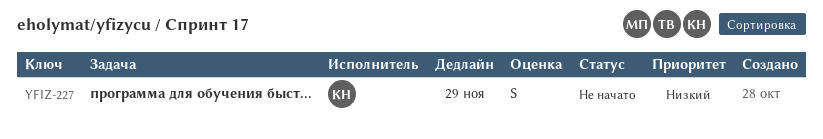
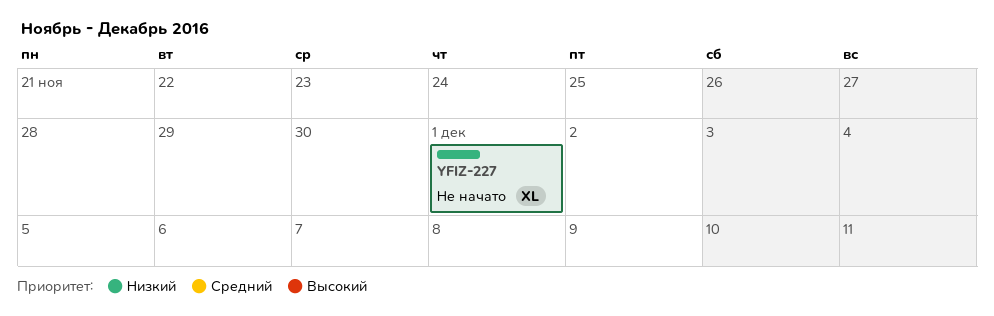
YFIZ-227, estimate: S -> XL
YFIZ-227, due: Nov 29 -> Dec 1

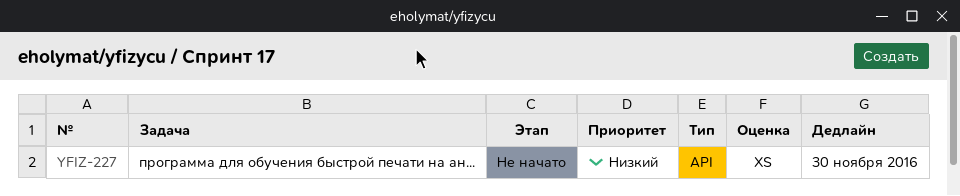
YFIZ-227, estimate: XL -> XS
YFIZ-227, due: Dec 1 -> Nov 30

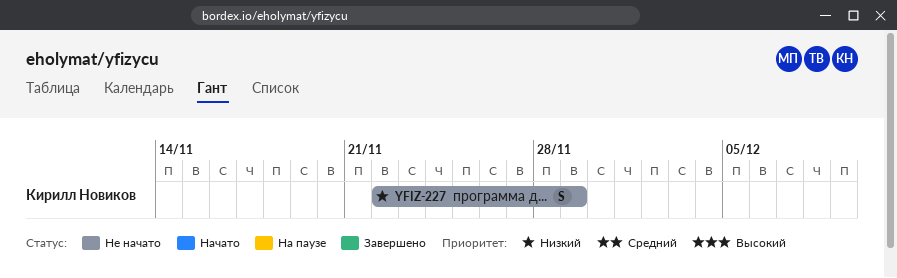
YFIZ-227, estimate: XS -> S
YFIZ-227, due: Nov 30 -> Nov 29

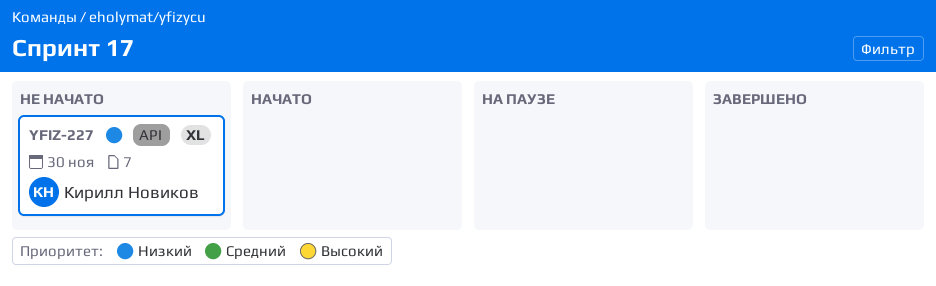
YFIZ-227, estimate: S -> XL
YFIZ-227, due: Nov 29 -> Nov 30

